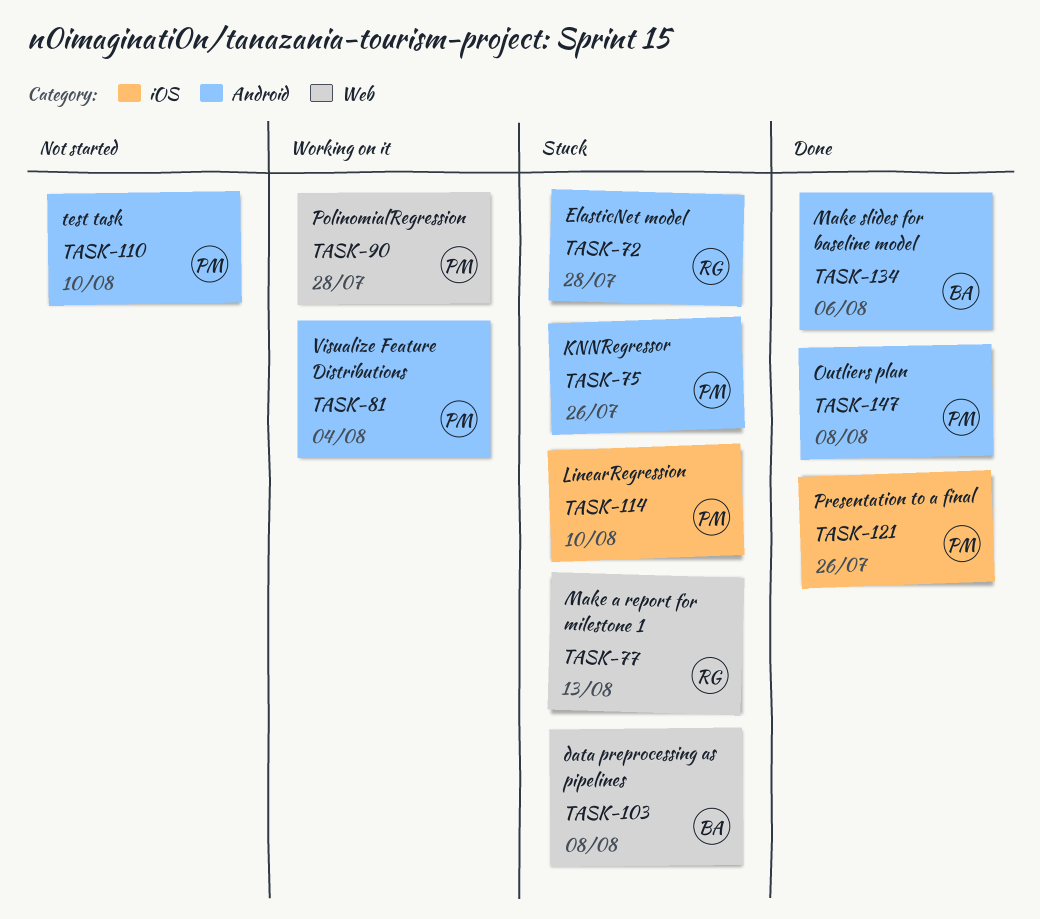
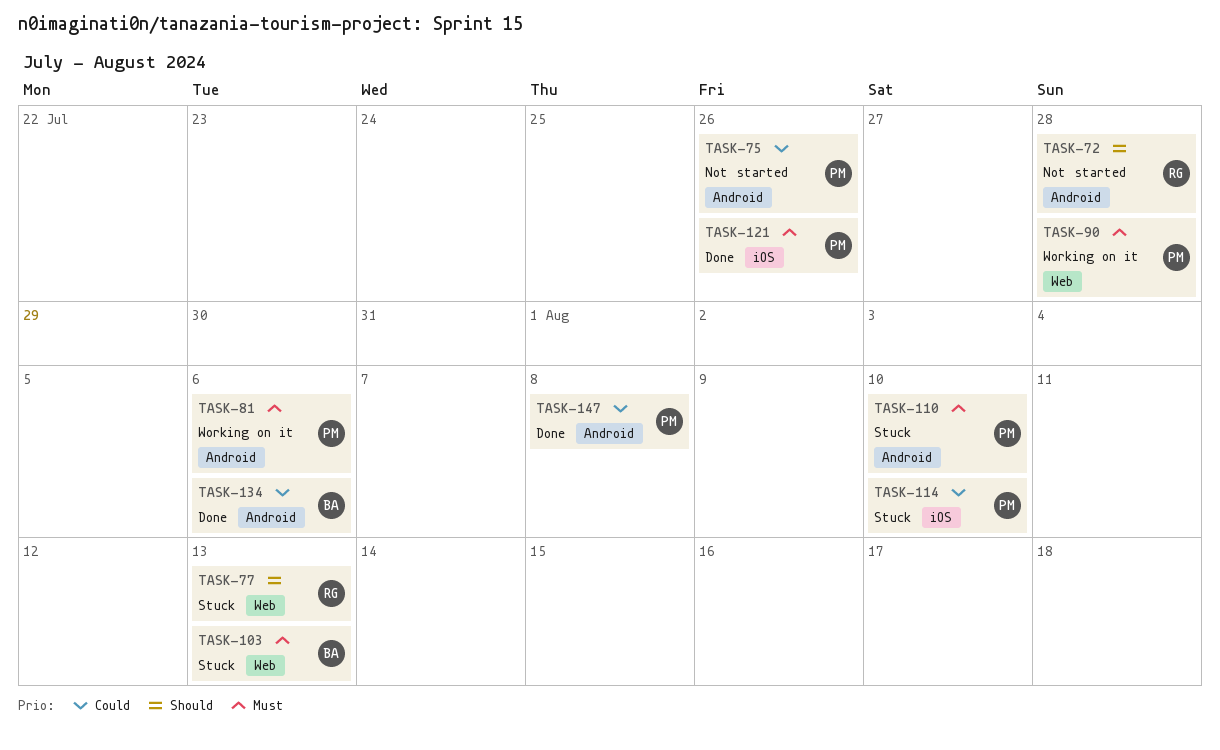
TASK-72, status: Stuck -> Not started
TASK-75, status: Stuck -> Not started
TASK-81, due: Aug 4 -> Aug 6
TASK-103, due: Aug 8 -> Aug 13
TASK-110, status: Not started -> Stuck

